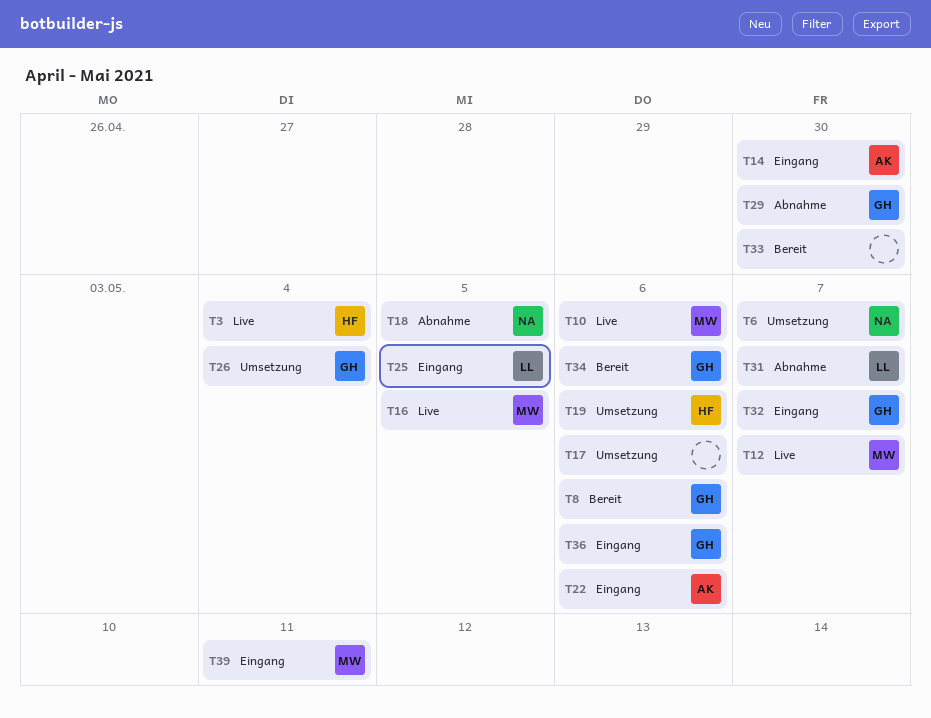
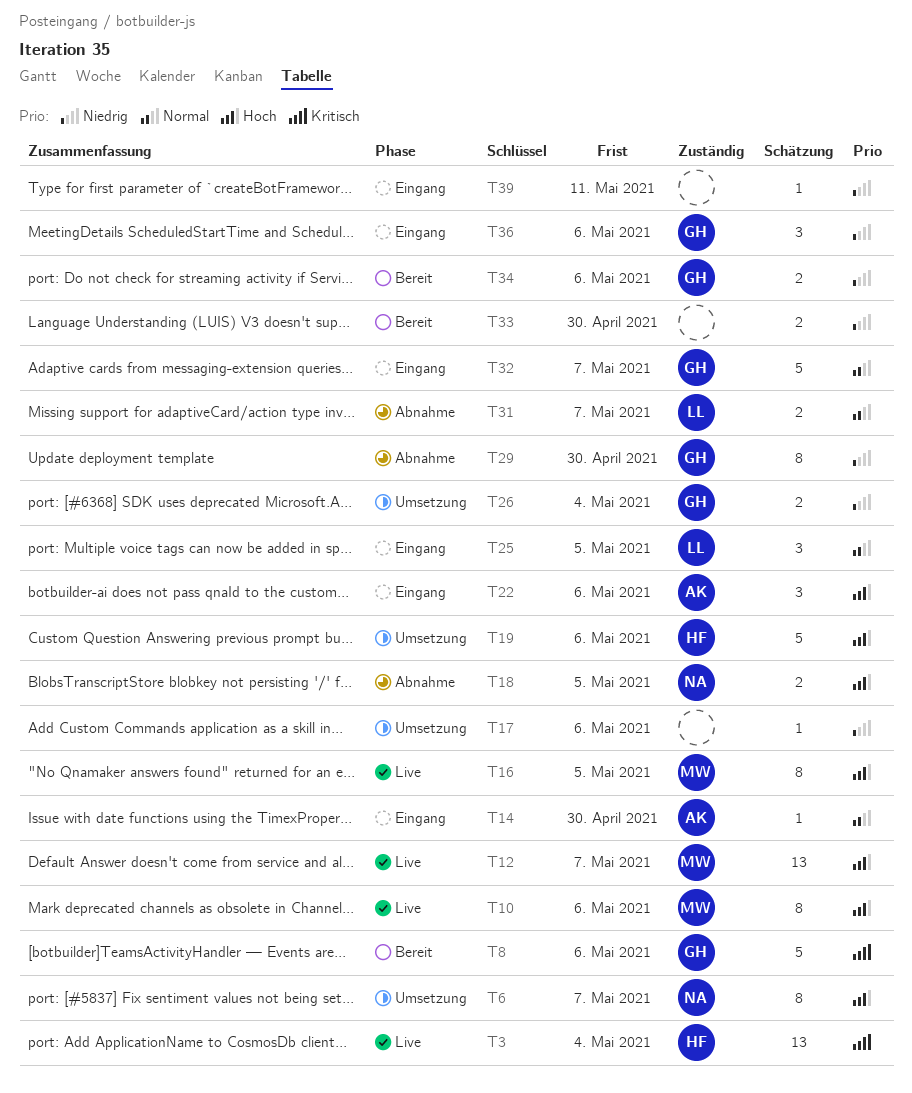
T39, owner: MW -> none

